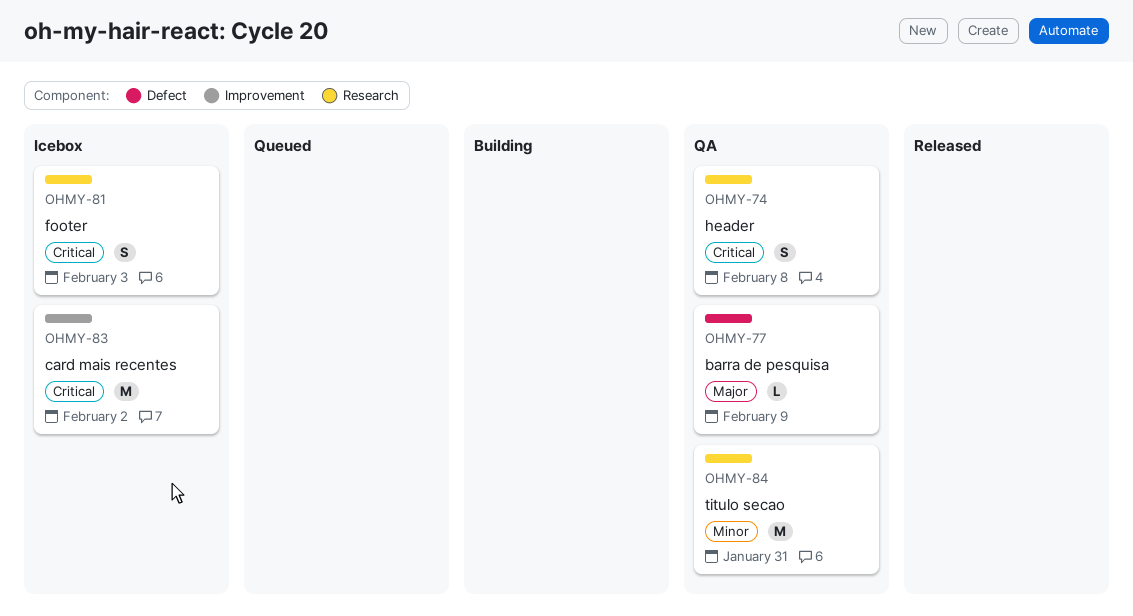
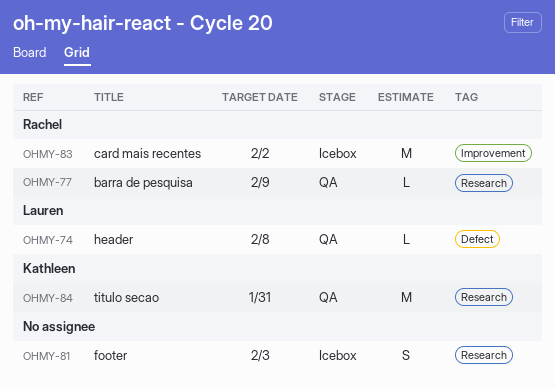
OHMY-74, label: Research -> Defect
OHMY-74, estimate: S -> L
OHMY-77, label: Defect -> Research

